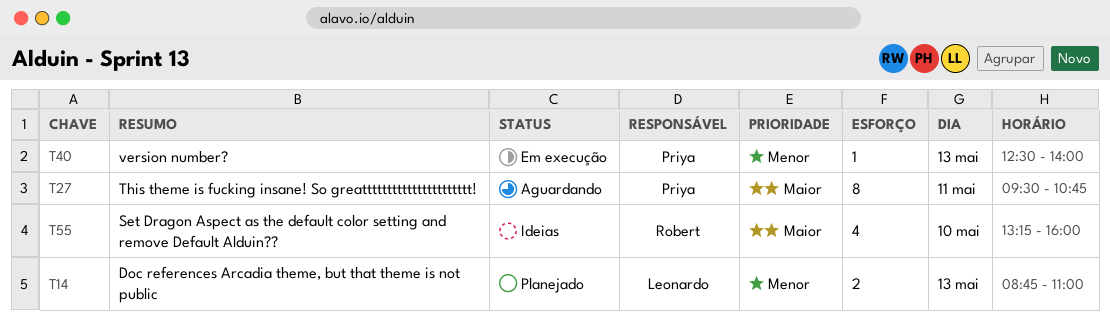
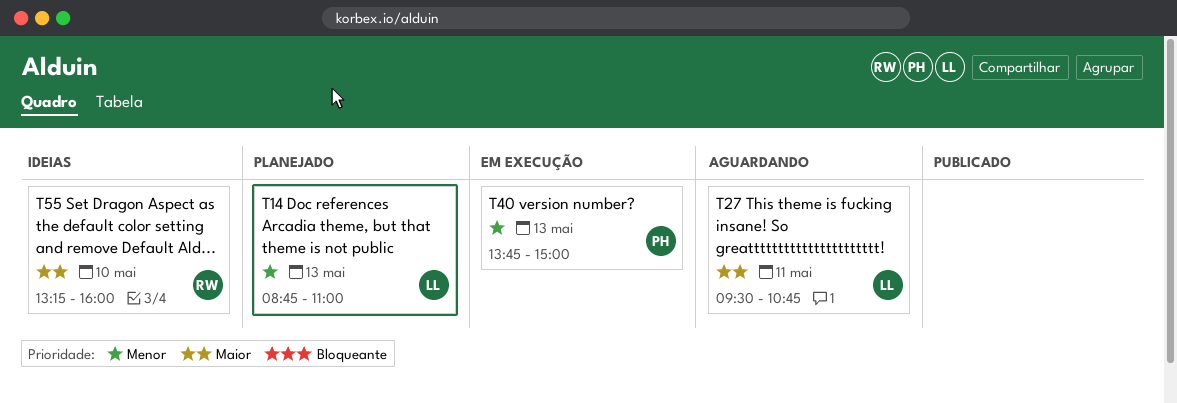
T27, owner: Priya -> Leonardo
T40, begins: 12:30 -> 13:45
T40, ends: 14:00 -> 15:00

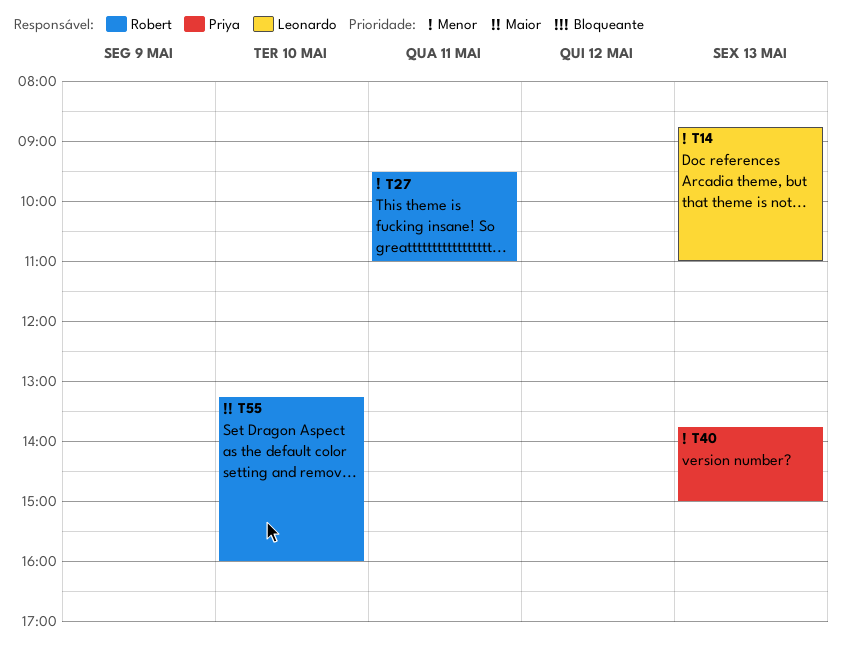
T27, owner: Leonardo -> Robert
T27, priority: Maior -> Menor
T27, ends: 10:45 -> 11:00

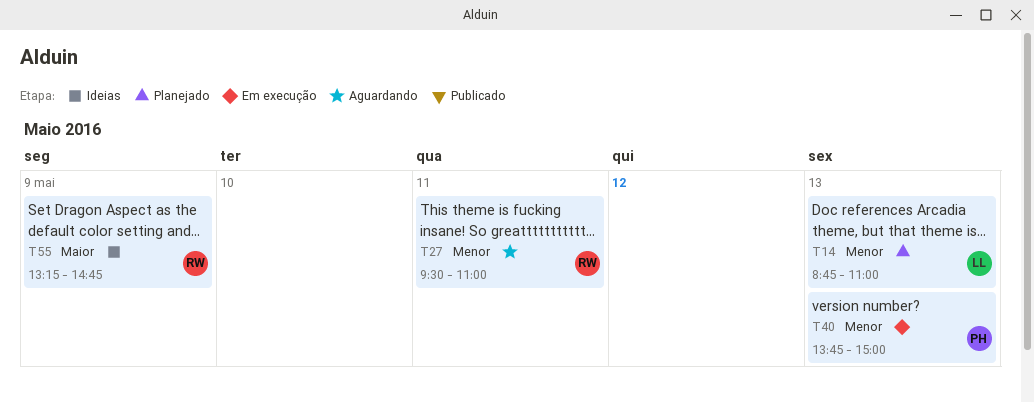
T55, day: May 10 -> May 9
T55, ends: 16:00 -> 14:45

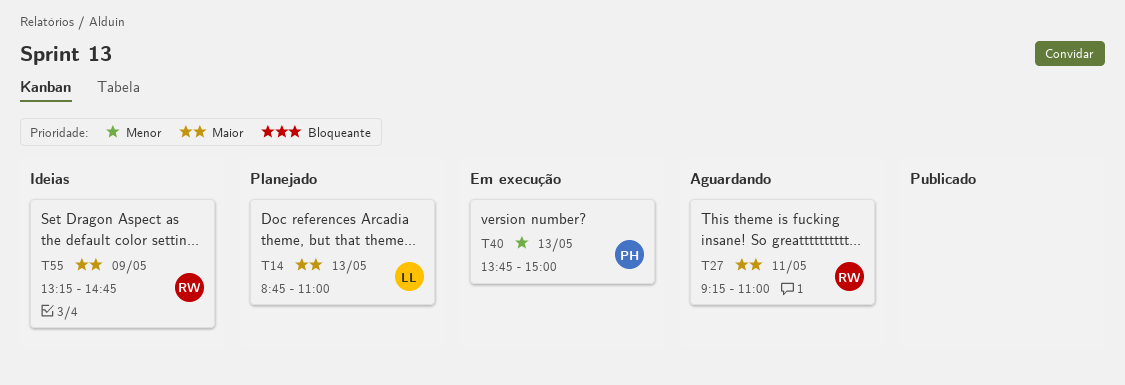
T14, priority: Menor -> Maior
T27, priority: Menor -> Maior
T27, begins: 09:30 -> 09:15

